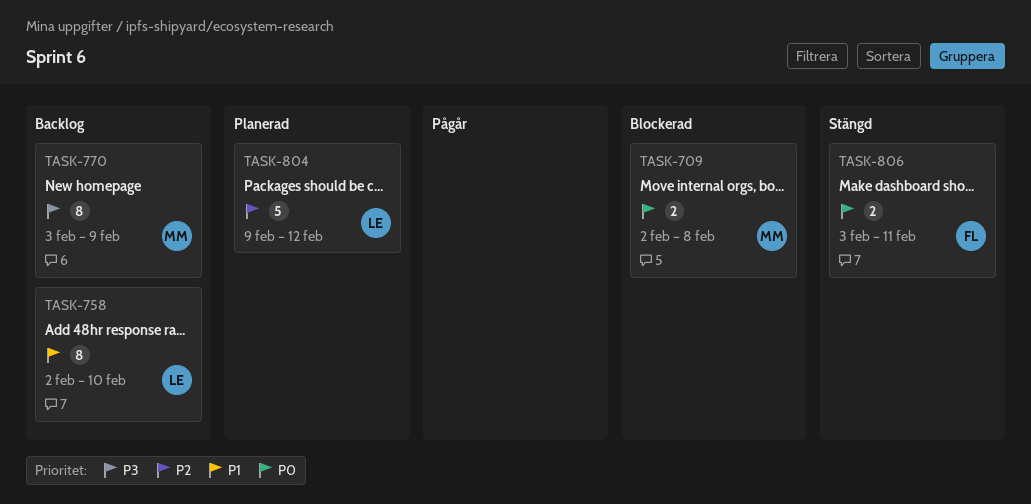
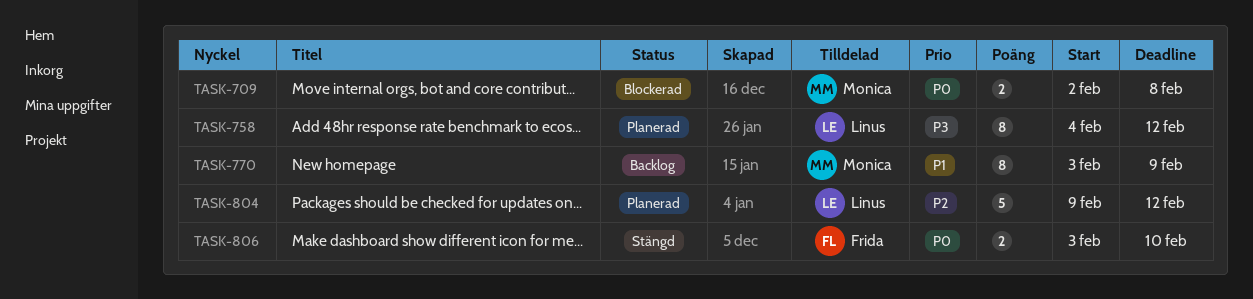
TASK-758, status: Backlog -> Planerad
TASK-758, priority: P1 -> P3
TASK-758, start: Feb 2 -> Feb 4
TASK-758, due: Feb 10 -> Feb 12
TASK-770, priority: P3 -> P1
TASK-806, due: Feb 11 -> Feb 10

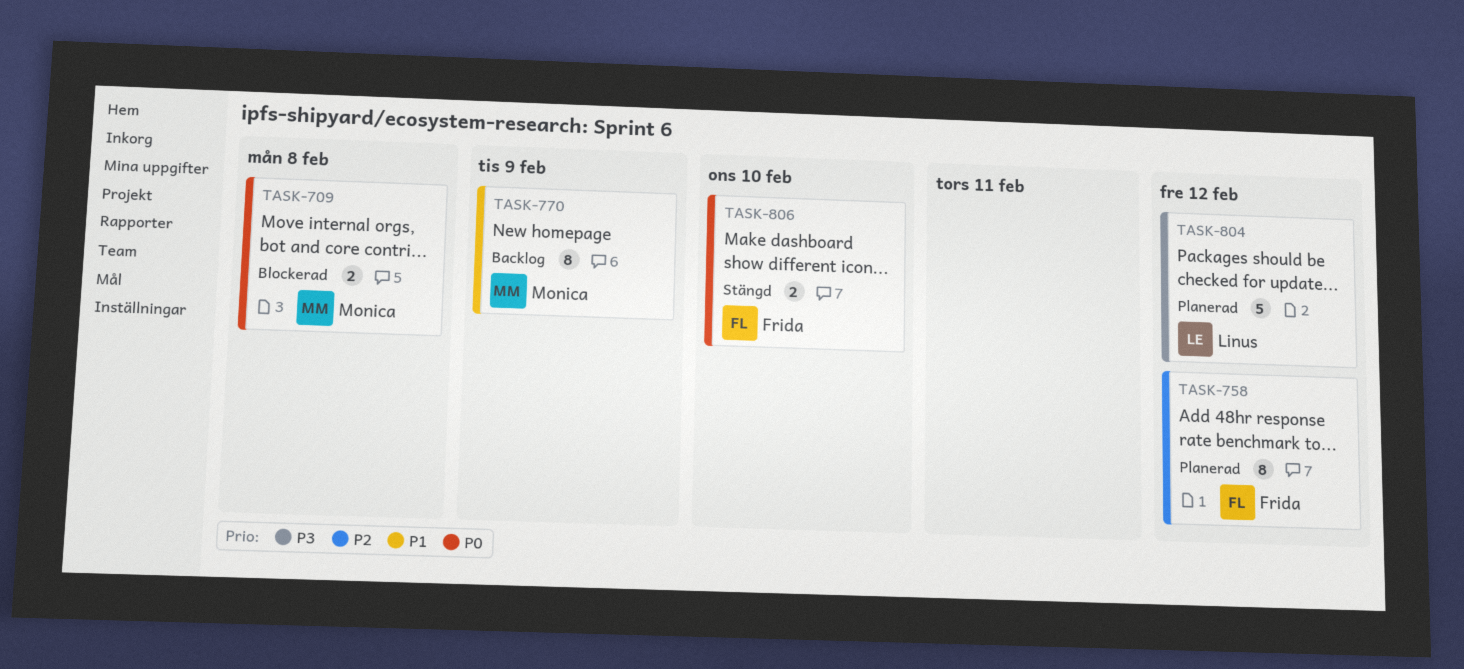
TASK-758, owner: Linus -> Frida
TASK-758, priority: P3 -> P2
TASK-804, priority: P2 -> P3

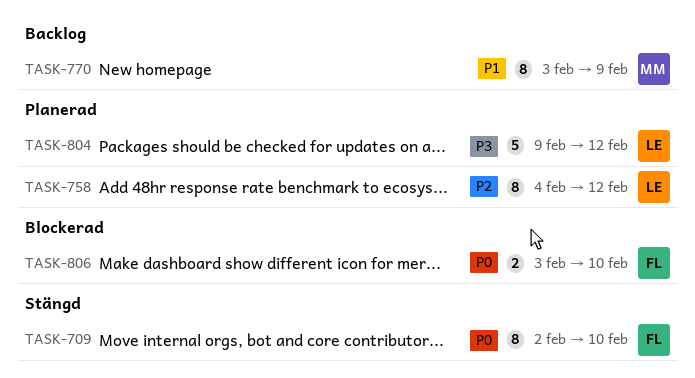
TASK-709, status: Blockerad -> Stängd
TASK-709, owner: Monica -> Frida
TASK-709, estimate: 2 -> 8
TASK-709, due: Feb 8 -> Feb 10
TASK-758, owner: Frida -> Linus
TASK-806, status: Stängd -> Blockerad

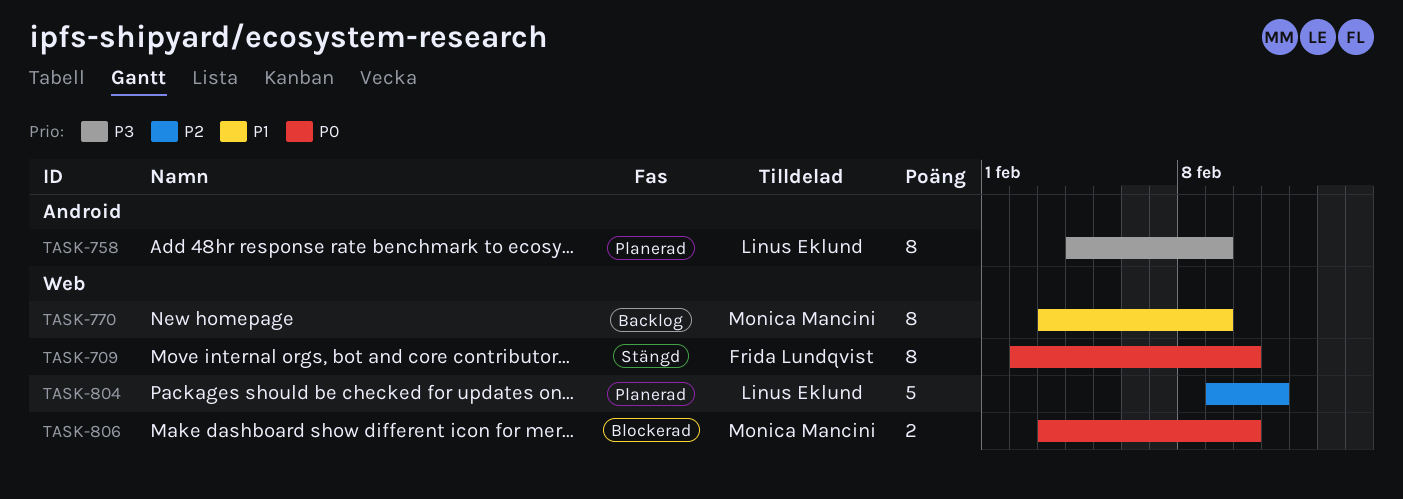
TASK-758, priority: P2 -> P3
TASK-758, due: Feb 12 -> Feb 9
TASK-804, priority: P3 -> P2
TASK-804, due: Feb 12 -> Feb 11
TASK-806, owner: Frida Lundqvist -> Monica Mancini

